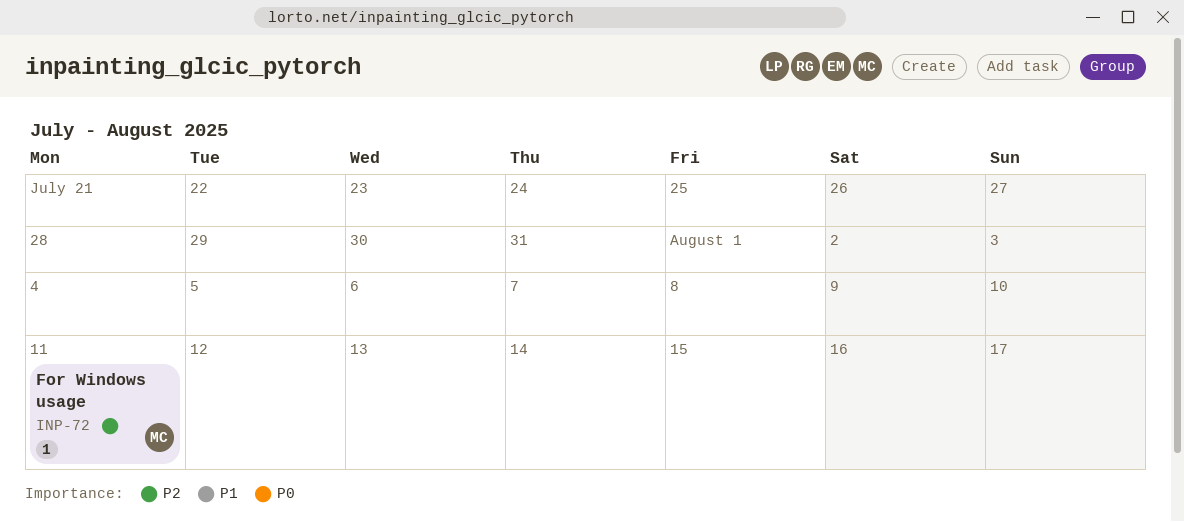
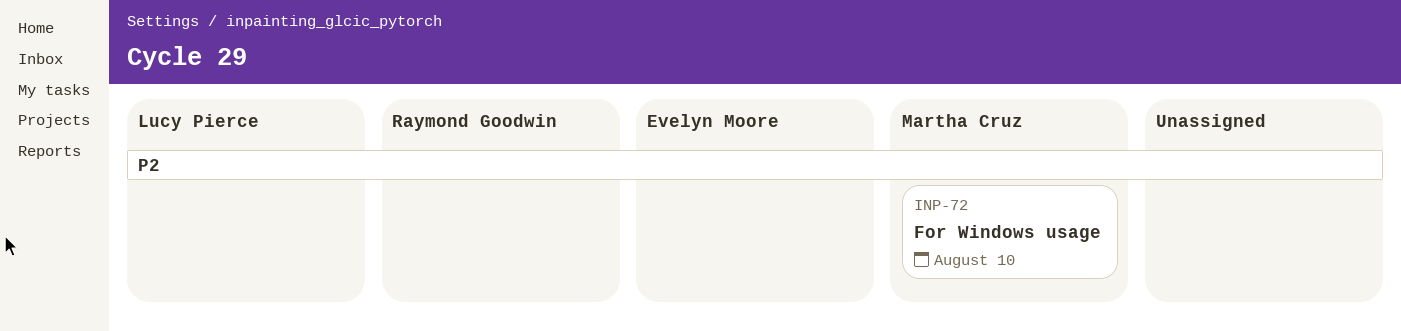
INP-72, due: Aug 11 -> Aug 10

